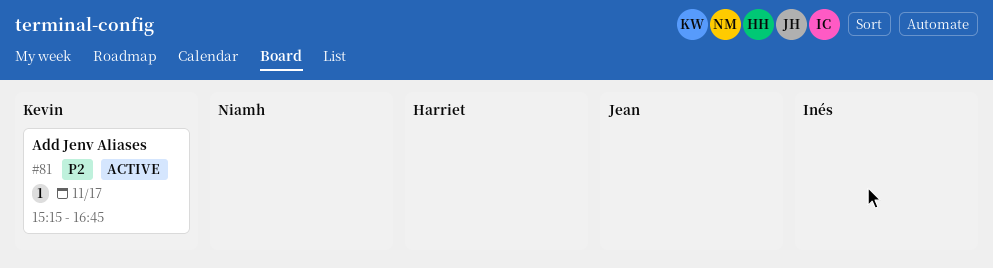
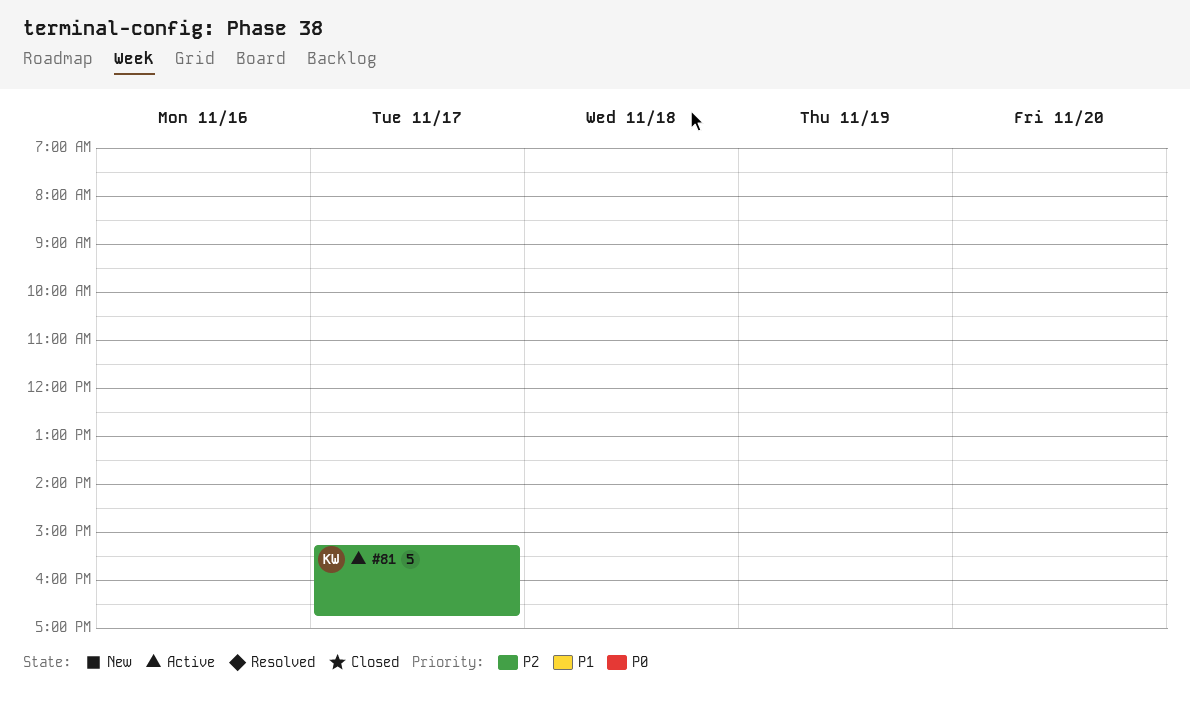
#81, estimate: 1 -> 5

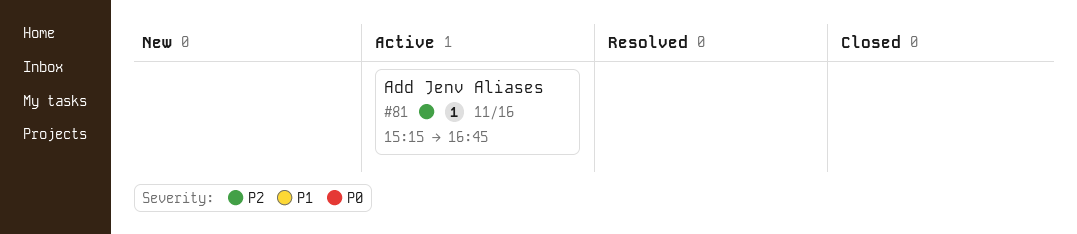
#81, estimate: 5 -> 1
#81, day: Nov 17 -> Nov 16

